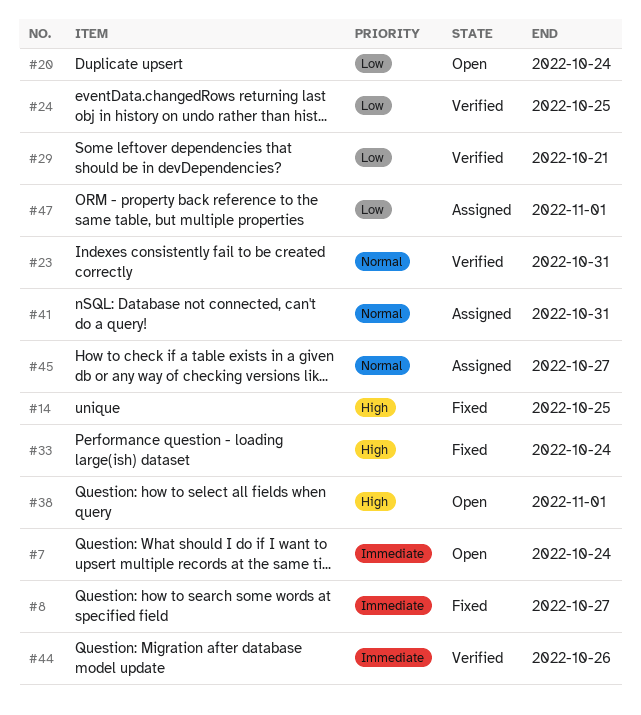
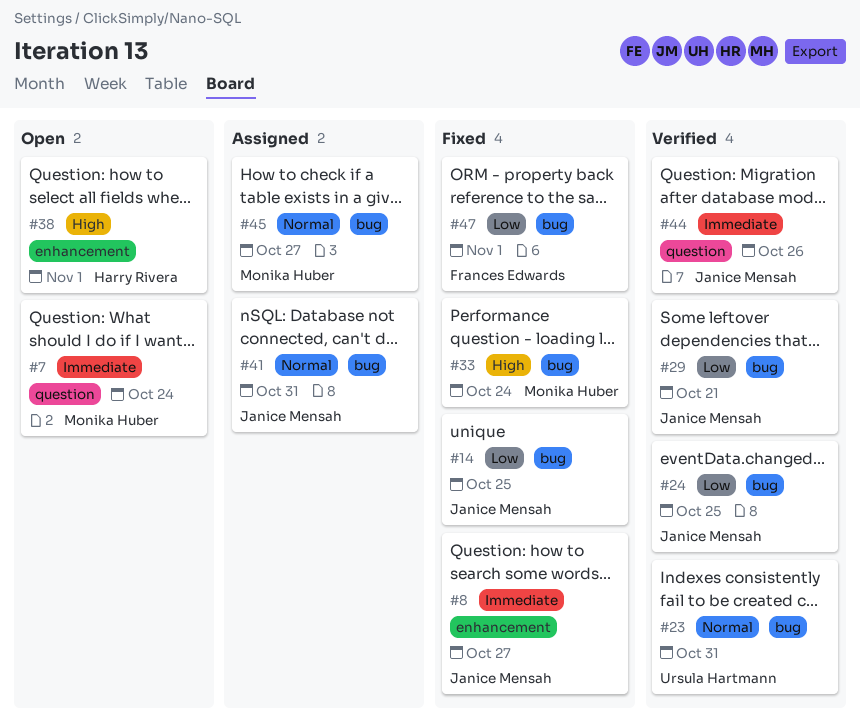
#14, priority: High -> Low
#20: present -> none
#47, status: Assigned -> Fixed

